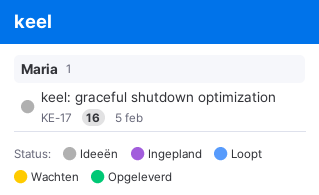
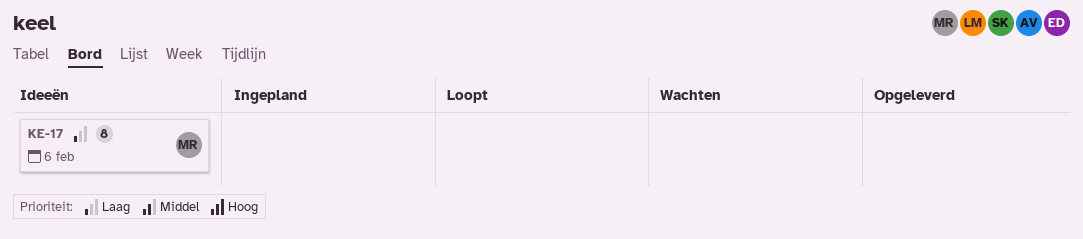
KE-17, estimate: 16 -> 8
KE-17, due: Feb 5 -> Feb 6

